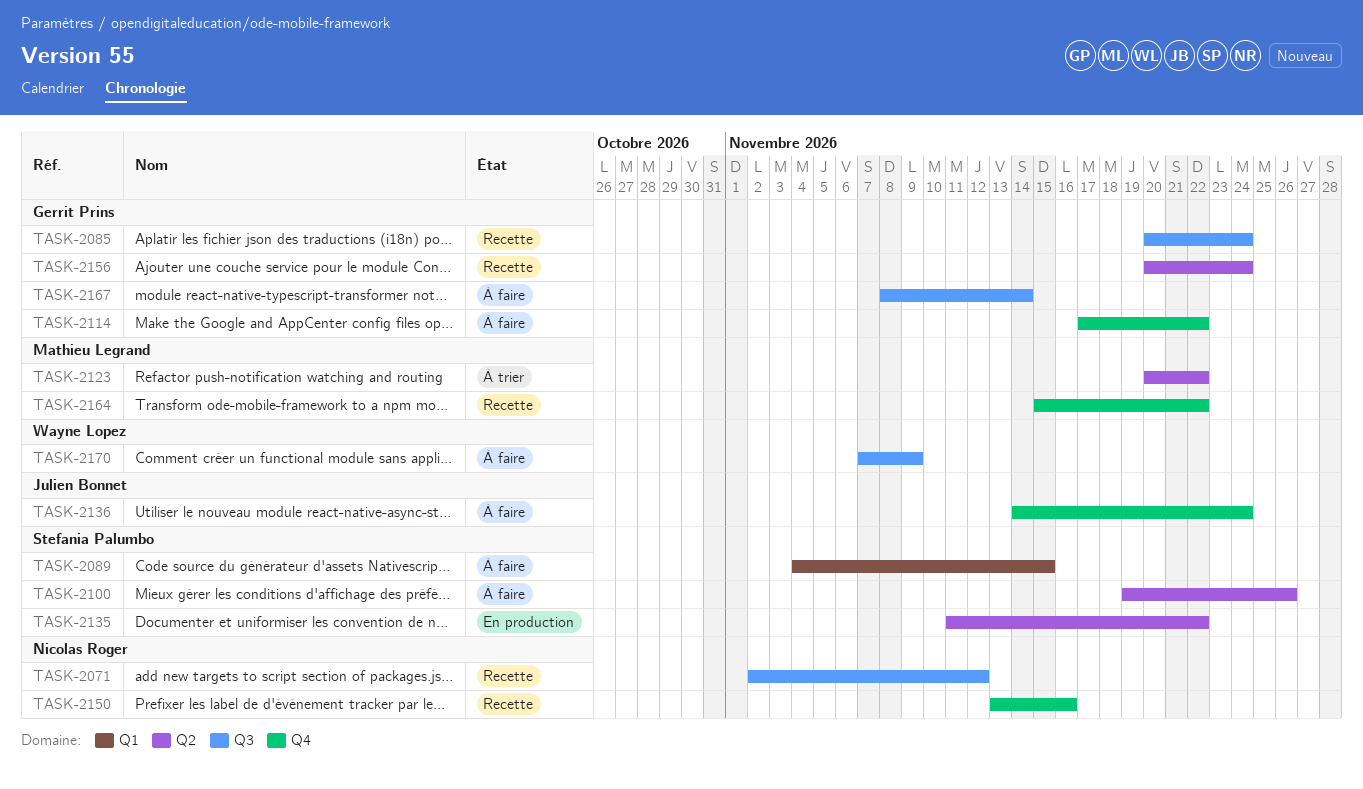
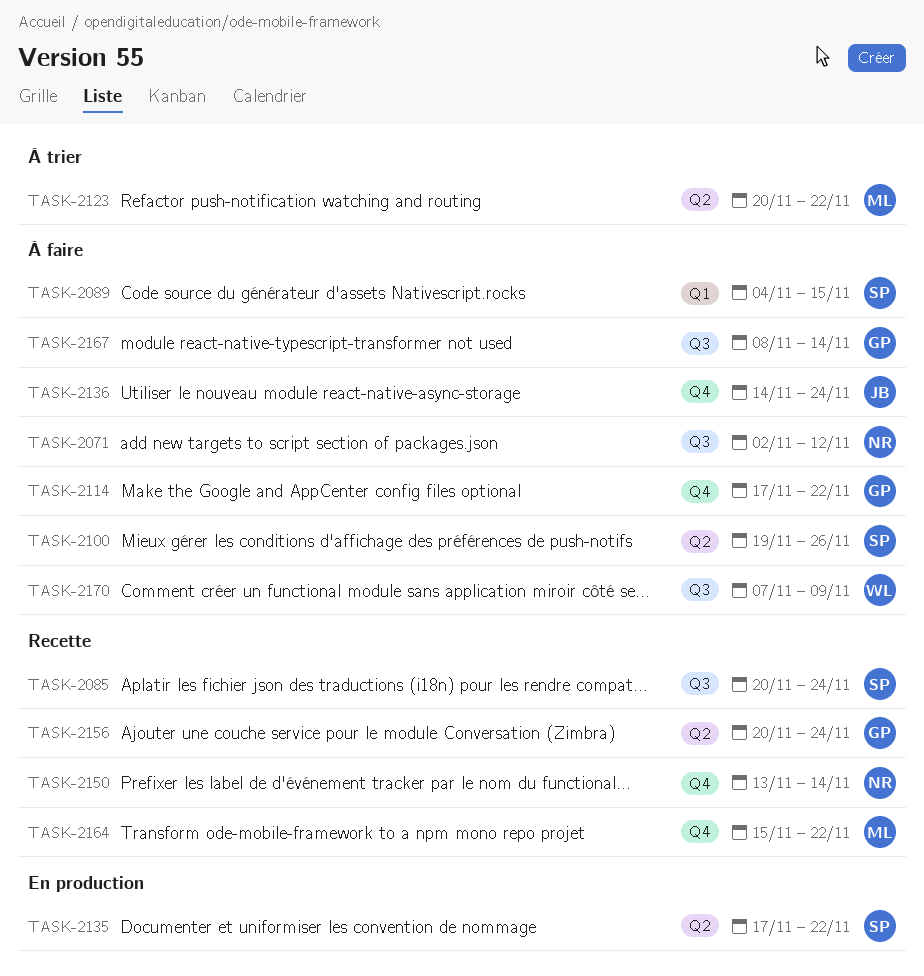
TASK-2071, status: Recette -> À faire
TASK-2085, owner: Gerrit Prins -> Stefania Palumbo
TASK-2135, start: Nov 11 -> Nov 17
TASK-2150, due: Nov 16 -> Nov 14

